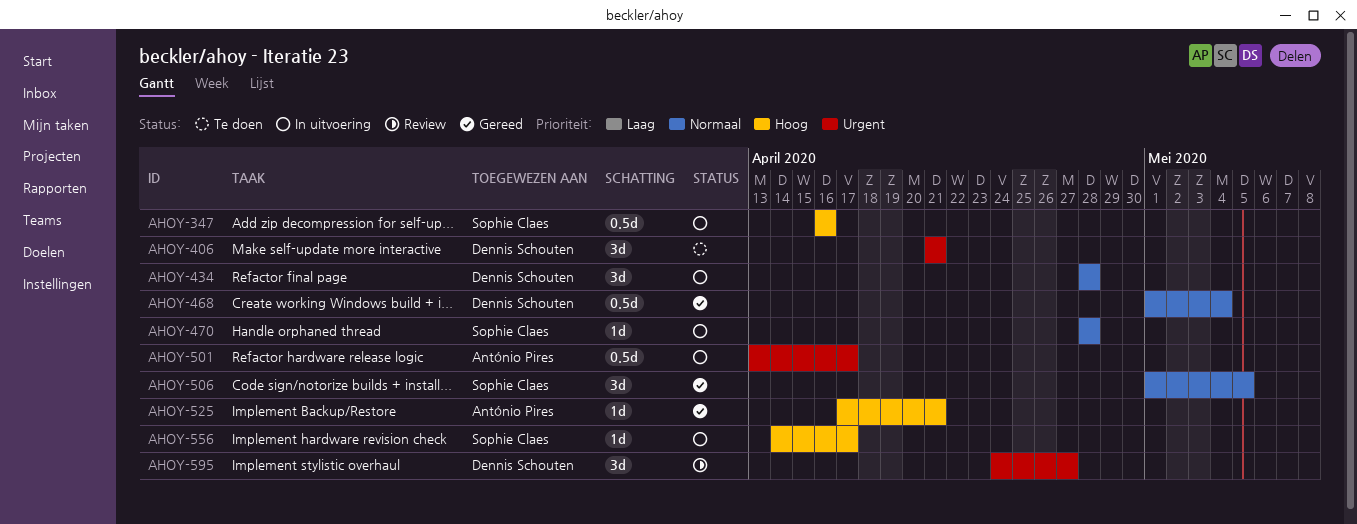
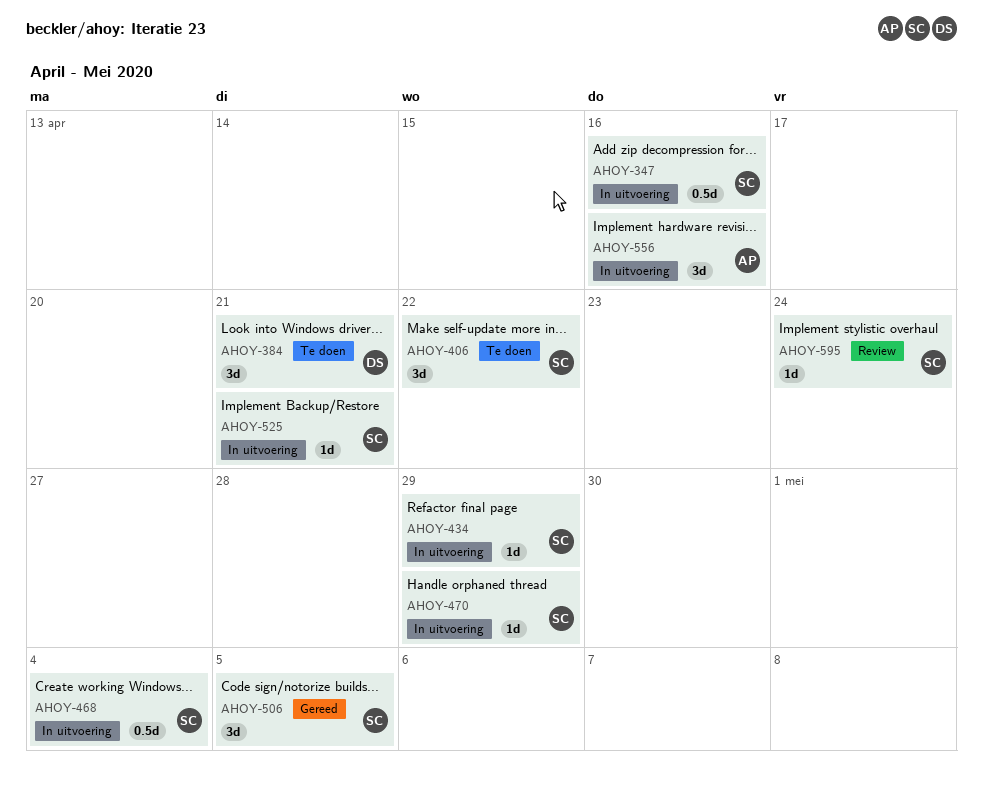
AHOY-384: none -> present
AHOY-406, owner: Dennis Schouten -> Sophie Claes
AHOY-406, due: Apr 21 -> Apr 22
AHOY-434, owner: Dennis Schouten -> Sophie Claes
AHOY-434, estimate: 3d -> 1d
AHOY-434, due: Apr 28 -> Apr 29
AHOY-468, status: Gereed -> In uitvoering
AHOY-468, owner: Dennis Schouten -> Sophie Claes
AHOY-470, due: Apr 28 -> Apr 29
AHOY-501: present -> none
AHOY-525, status: Gereed -> In uitvoering
AHOY-525, owner: António Pires -> Sophie Claes
AHOY-556, owner: Sophie Claes -> António Pires
AHOY-556, estimate: 1d -> 3d
AHOY-556, due: Apr 17 -> Apr 16
AHOY-595, owner: Dennis Schouten -> Sophie Claes
AHOY-595, estimate: 3d -> 1d
AHOY-595, due: Apr 27 -> Apr 24

